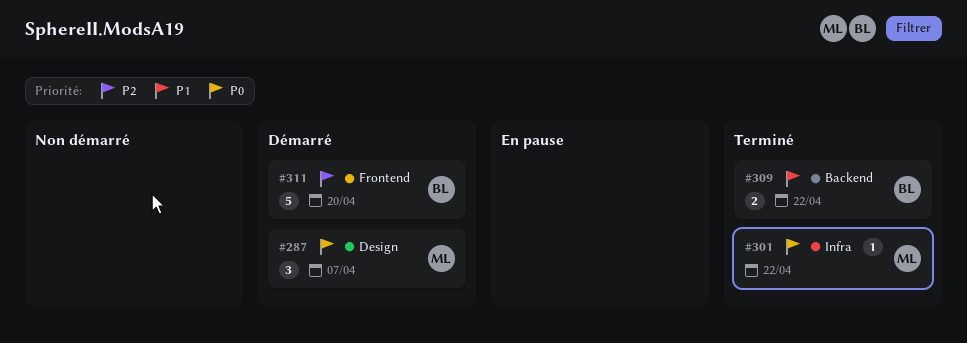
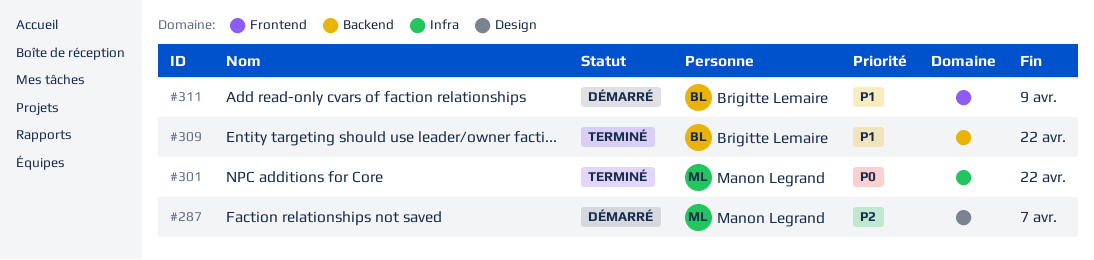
#287, priority: P0 -> P2
#311, priority: P2 -> P1
#311, due: Apr 20 -> Apr 9

